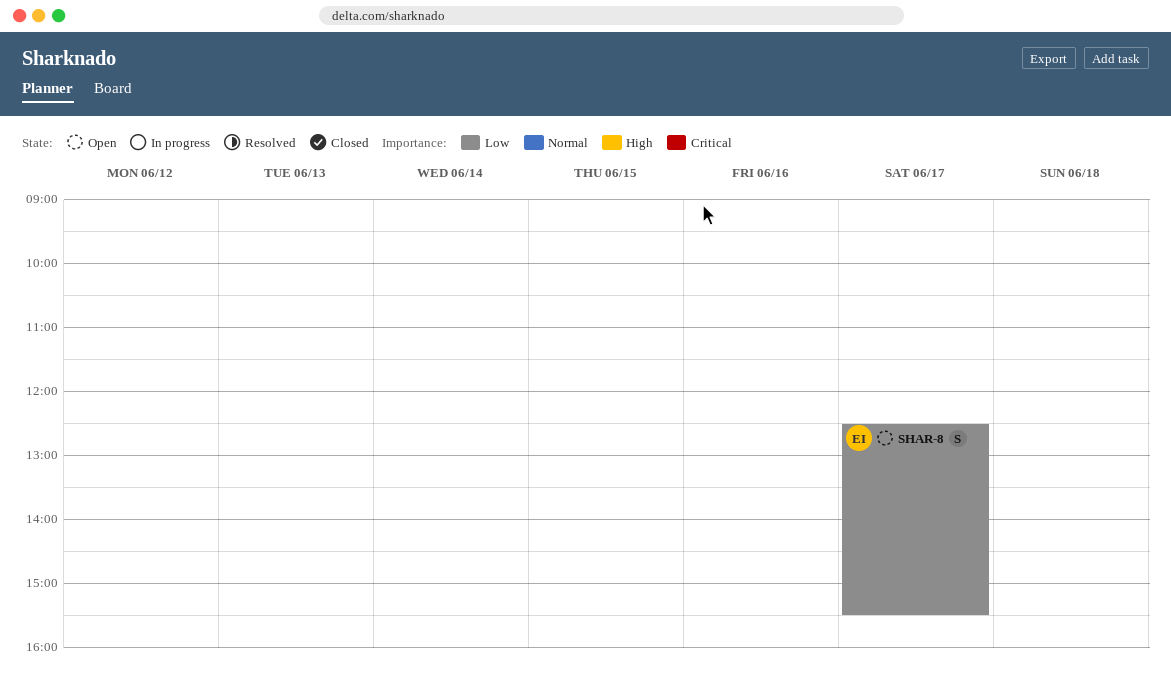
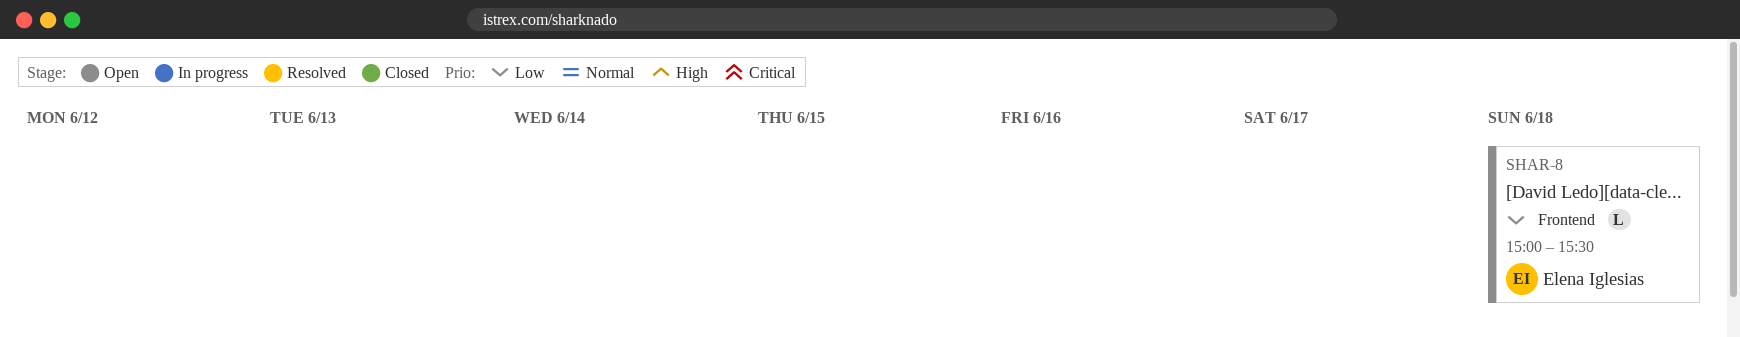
SHAR-8, estimate: S -> L
SHAR-8, day: Jun 17 -> Jun 18
SHAR-8, begins: 12:30 -> 15:00

